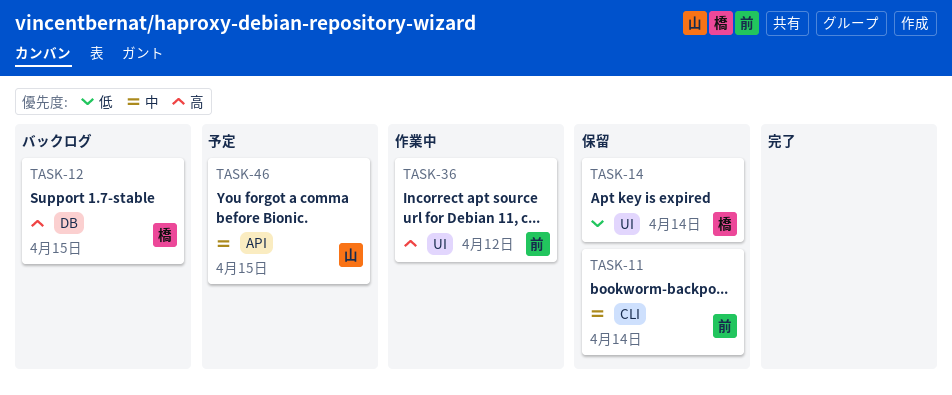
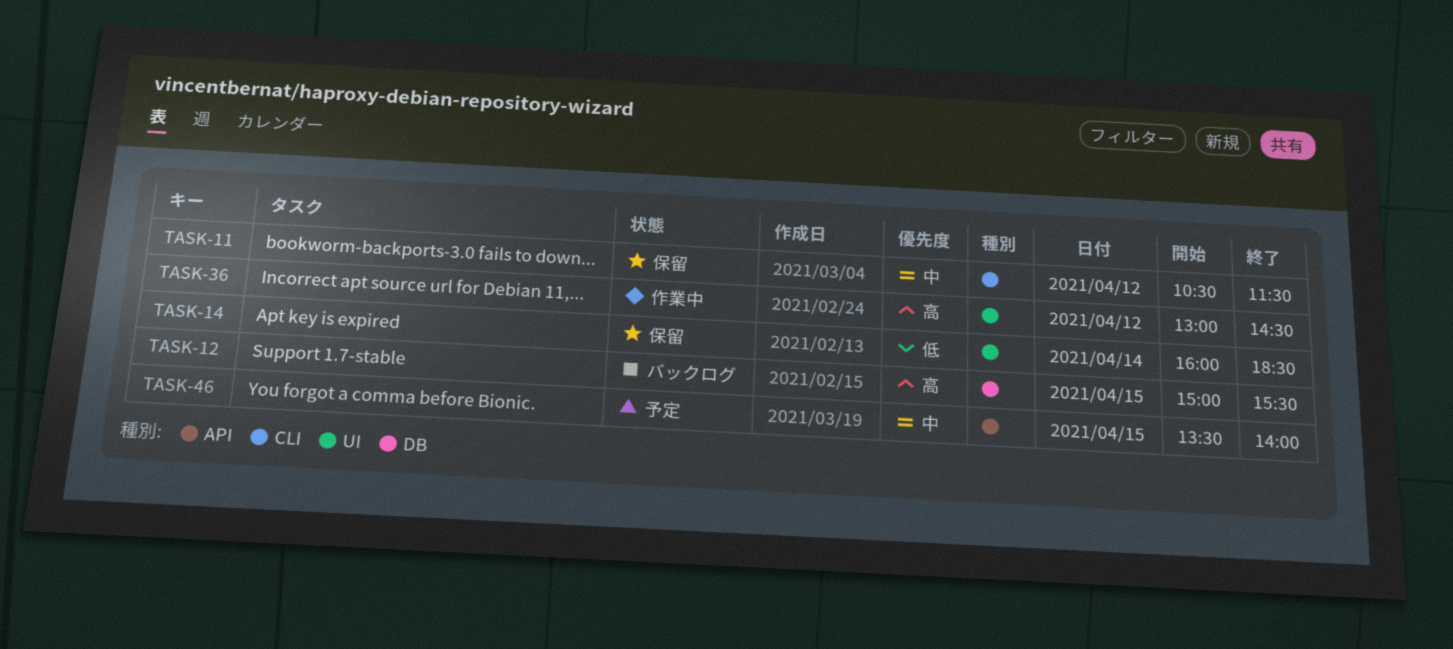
TASK-11, day: Apr 14 -> Apr 12

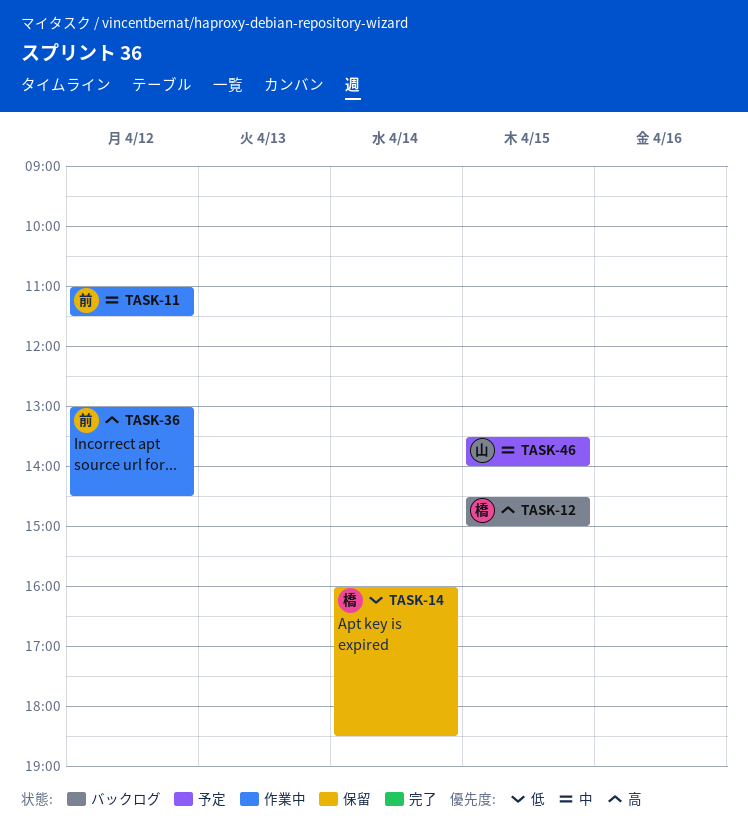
TASK-11, status: 保留 -> 作業中
TASK-11, begins: 10:30 -> 11:00
TASK-12, begins: 15:00 -> 14:30
TASK-12, ends: 15:30 -> 15:00

